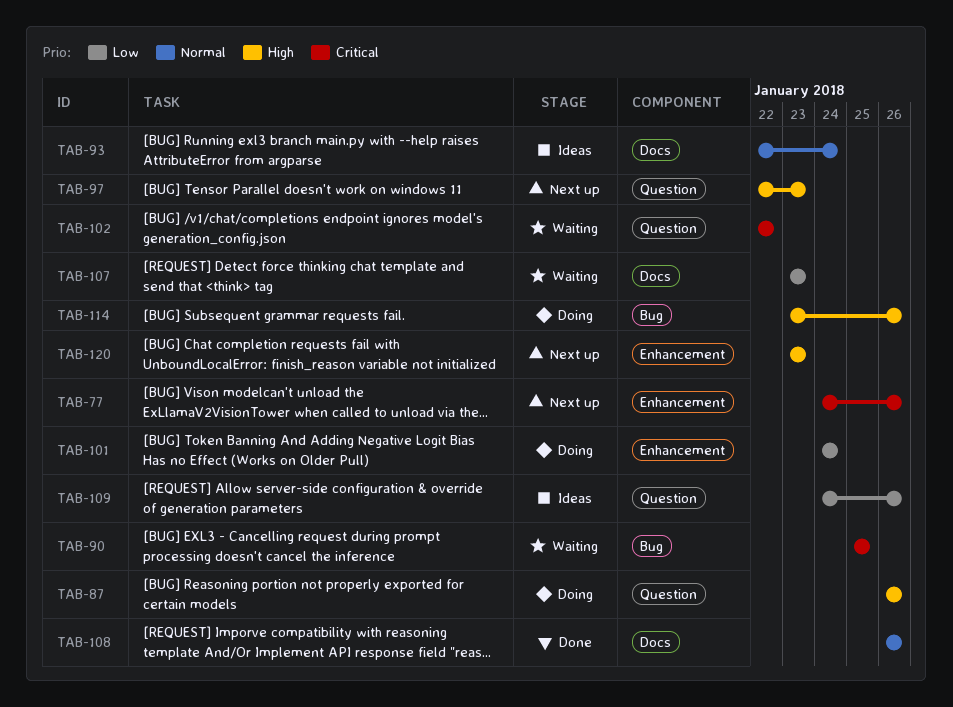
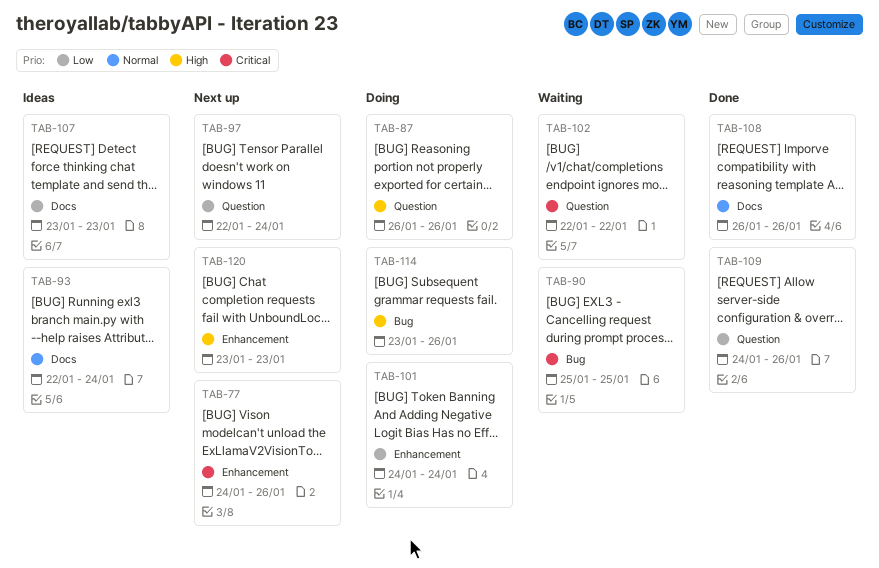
TAB-97, priority: High -> Low
TAB-97, due: Jan 23 -> Jan 24
TAB-107, status: Waiting -> Ideas
TAB-109, status: Ideas -> Done

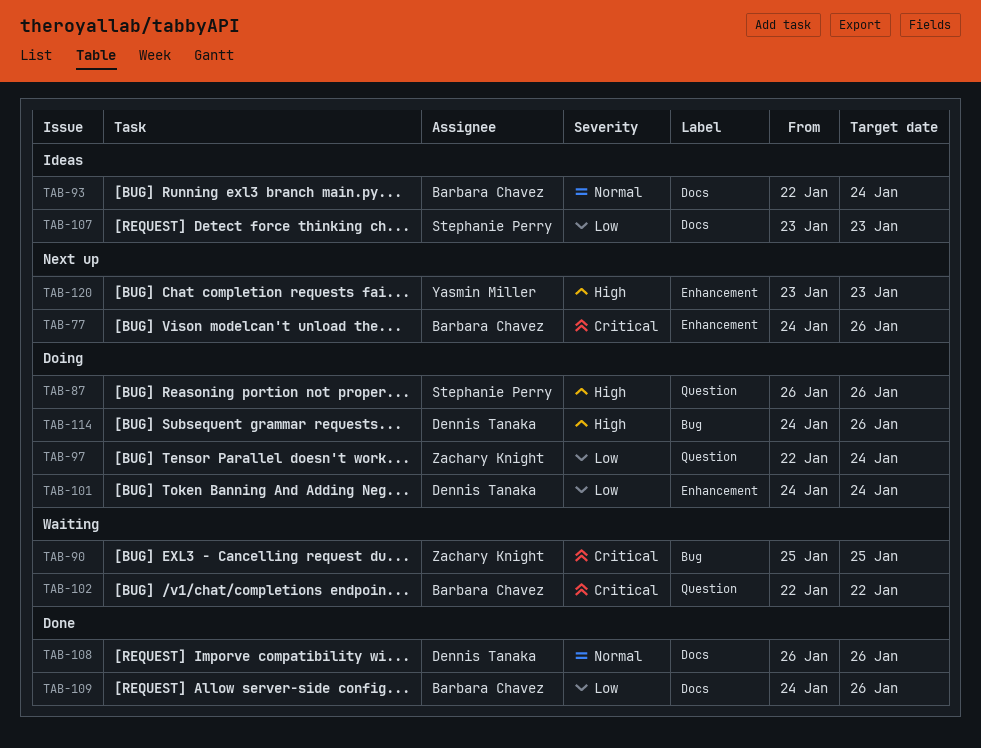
TAB-97, status: Next up -> Doing
TAB-109, label: Question -> Docs
TAB-114, start: Jan 23 -> Jan 24

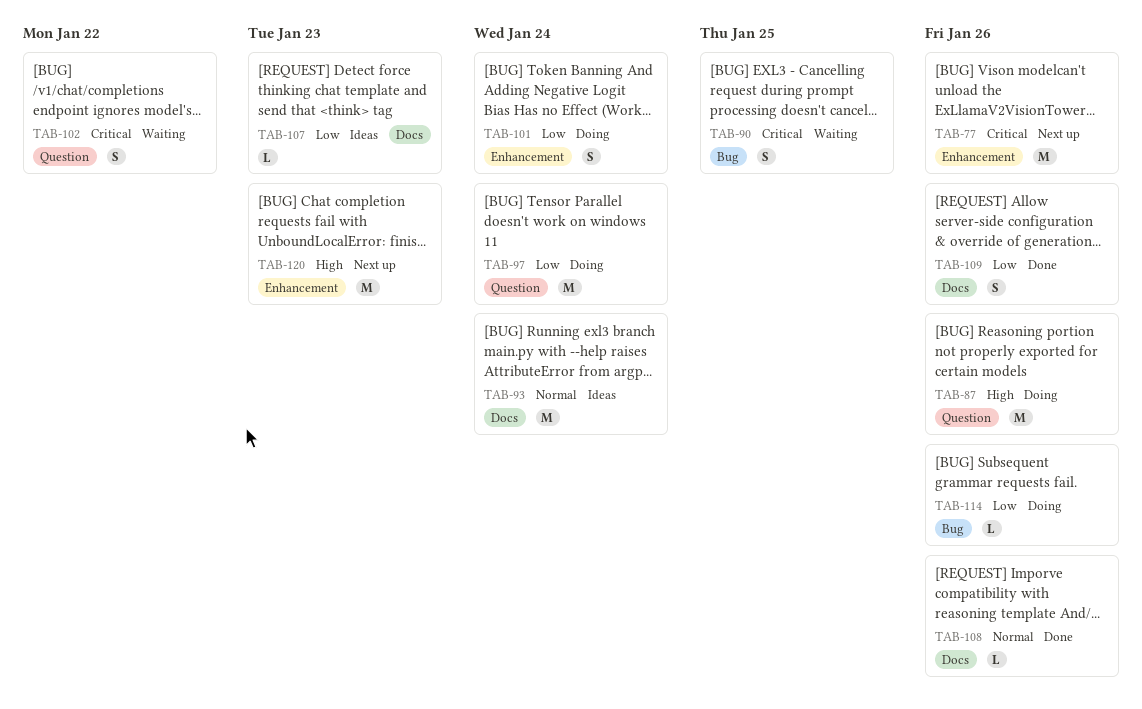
TAB-114, priority: High -> Low

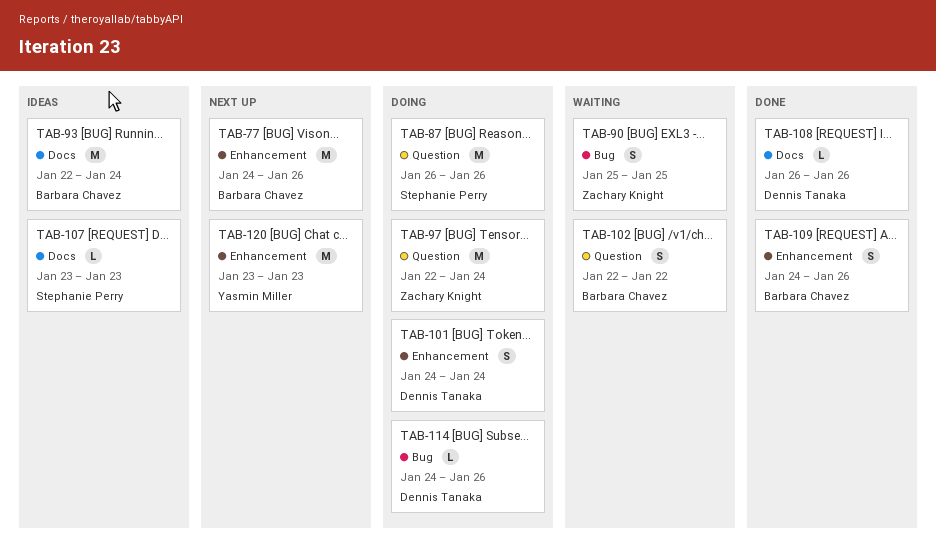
TAB-109, label: Docs -> Enhancement

